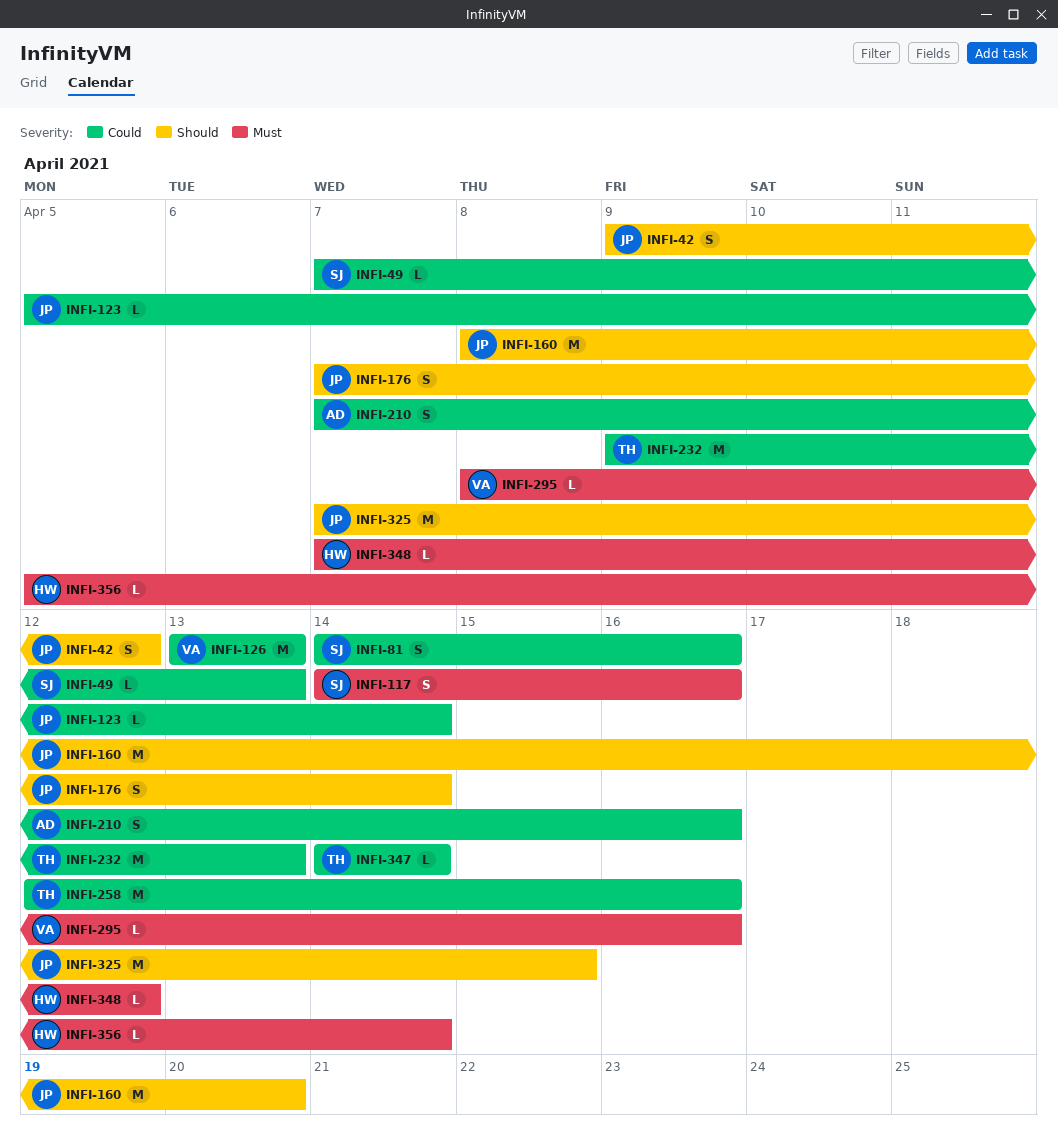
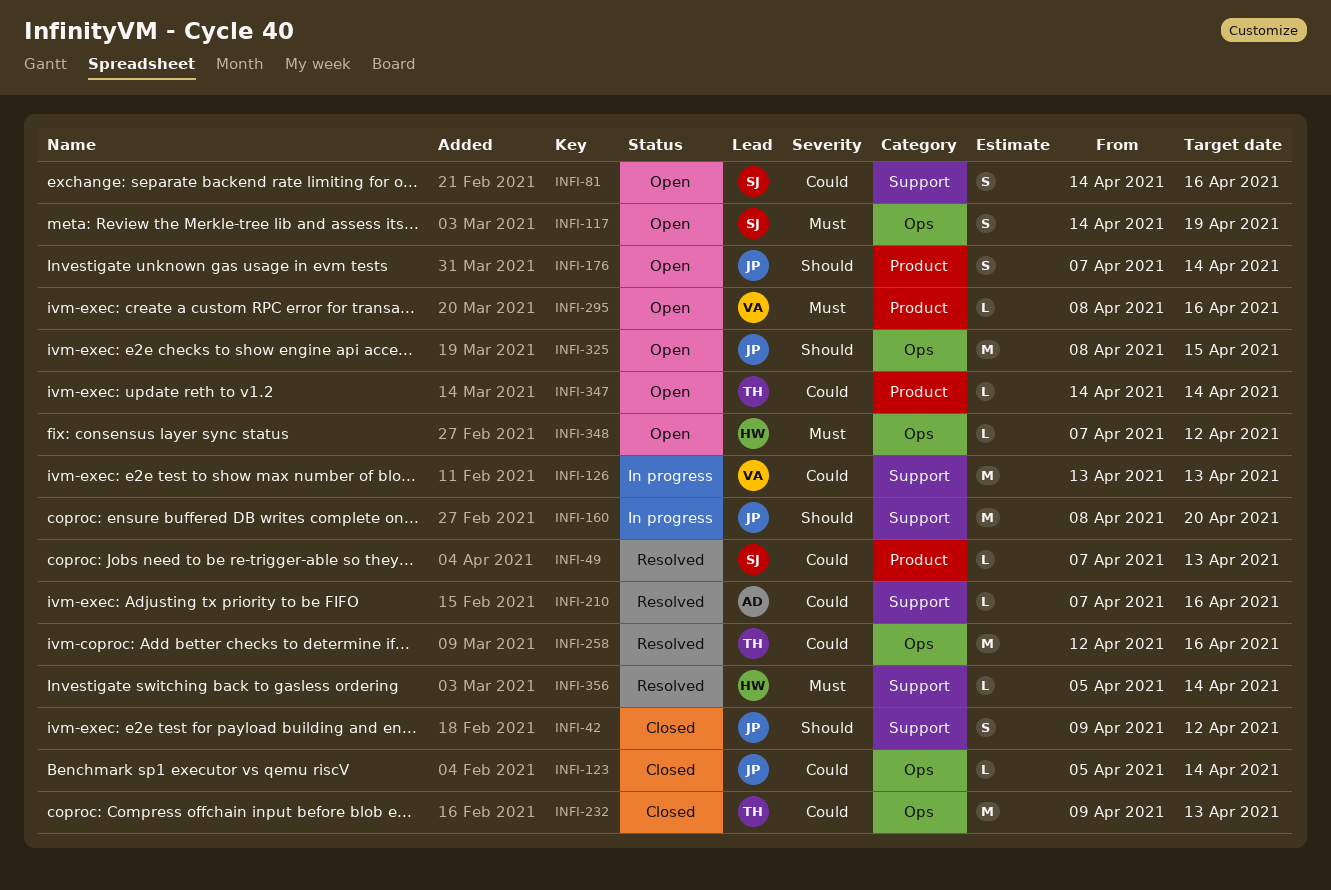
INFI-117, due: Apr 16 -> Apr 19
INFI-210, estimate: S -> L
INFI-325, start: Apr 7 -> Apr 8

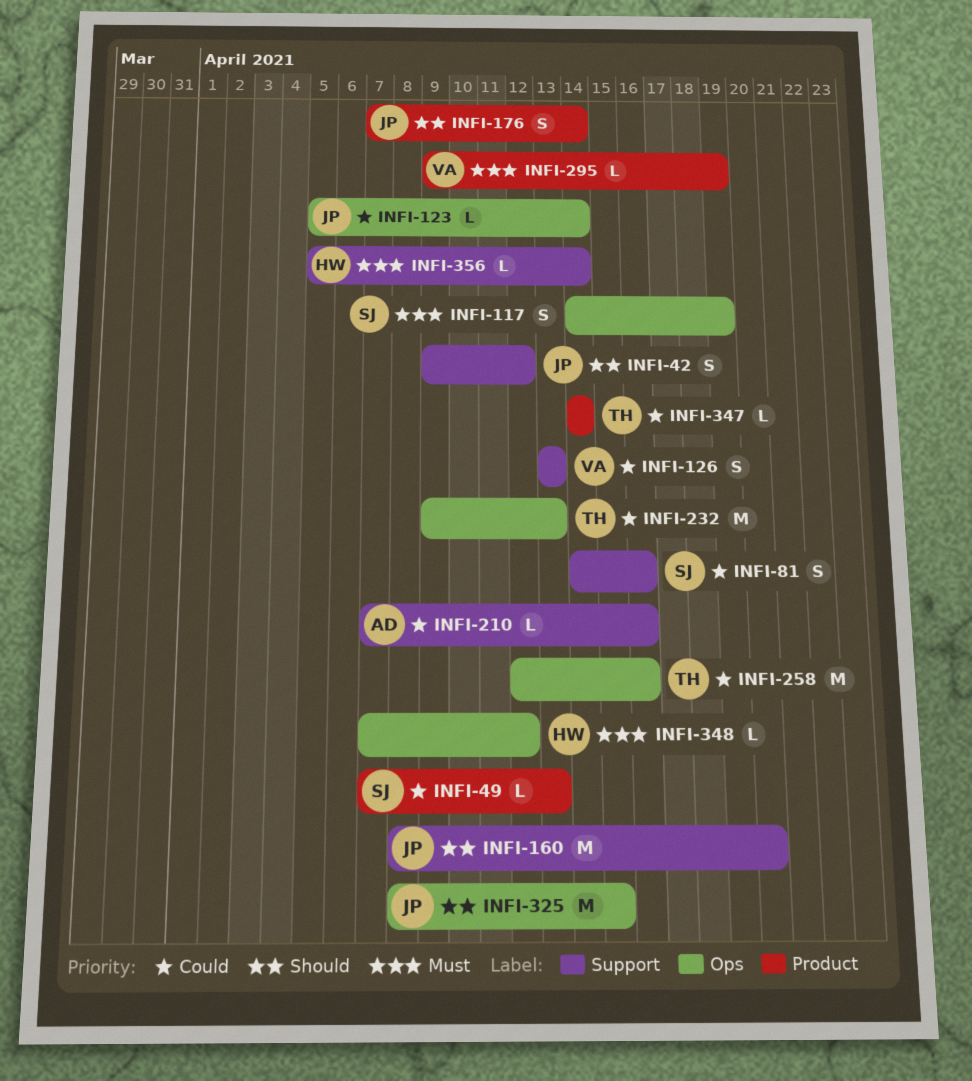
INFI-126, estimate: M -> S
INFI-295, start: Apr 8 -> Apr 9
INFI-295, due: Apr 16 -> Apr 19

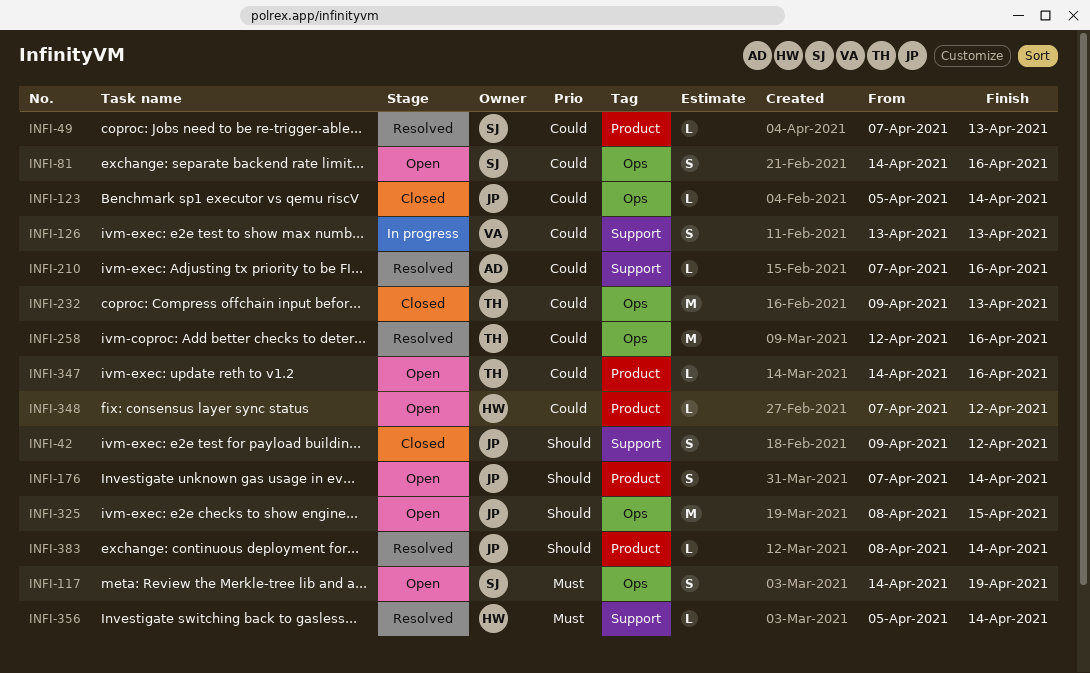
INFI-81, label: Support -> Ops
INFI-160: present -> none
INFI-295: present -> none
INFI-347, due: Apr 14 -> Apr 16
INFI-348, priority: Must -> Could
INFI-348, label: Ops -> Product
INFI-383: none -> present

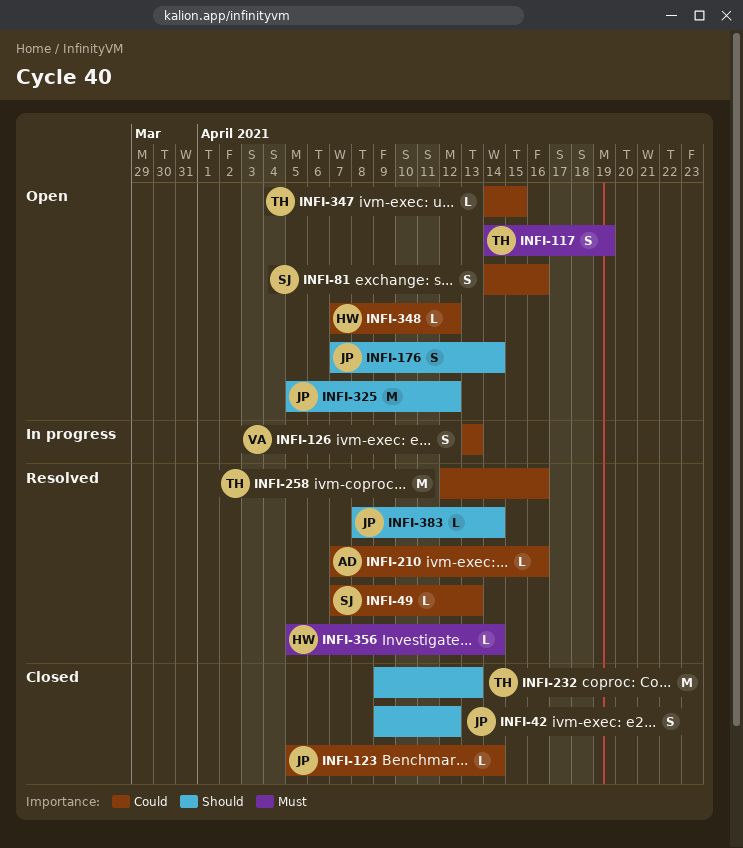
INFI-117, owner: SJ -> TH
INFI-232, priority: Could -> Should
INFI-325, start: Apr 8 -> Apr 5
INFI-325, due: Apr 15 -> Apr 12
INFI-347, due: Apr 16 -> Apr 15

